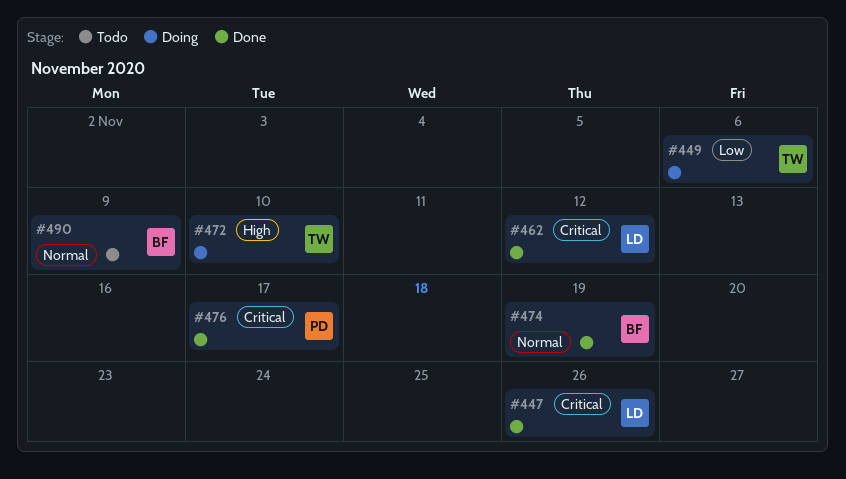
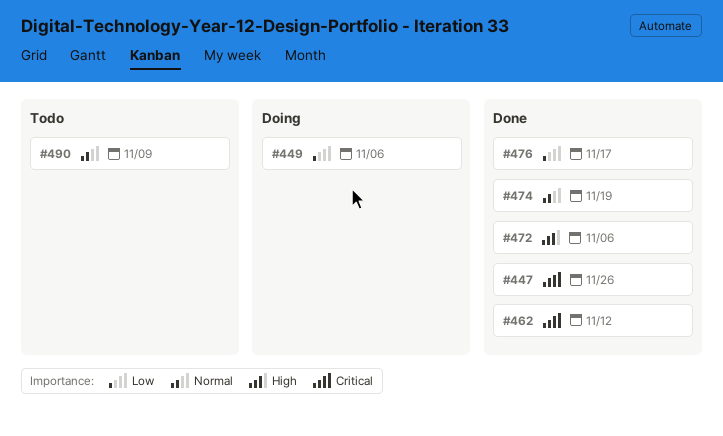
#472, status: Doing -> Done
#472, due: Nov 10 -> Nov 6
#476, priority: Critical -> Low

